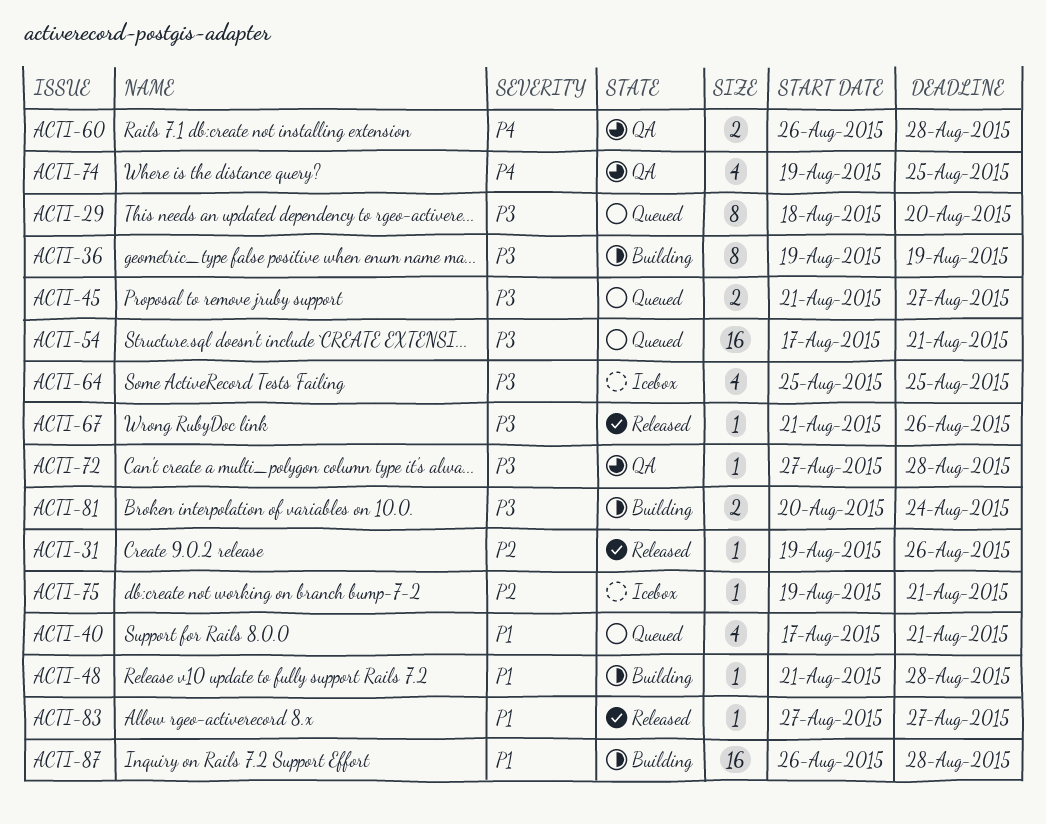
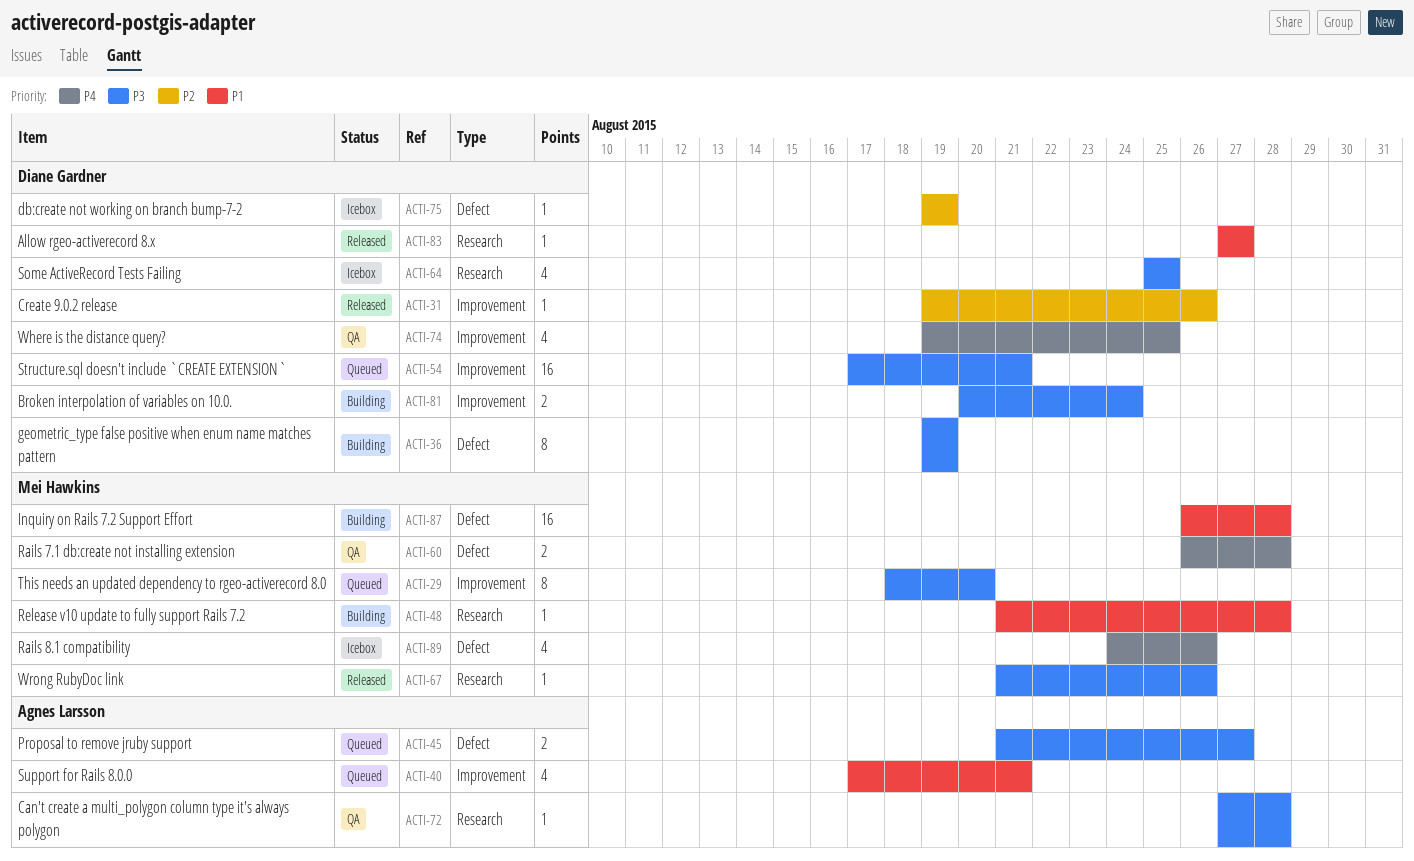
ACTI-75, due: Aug 21 -> Aug 19
ACTI-89: none -> present

